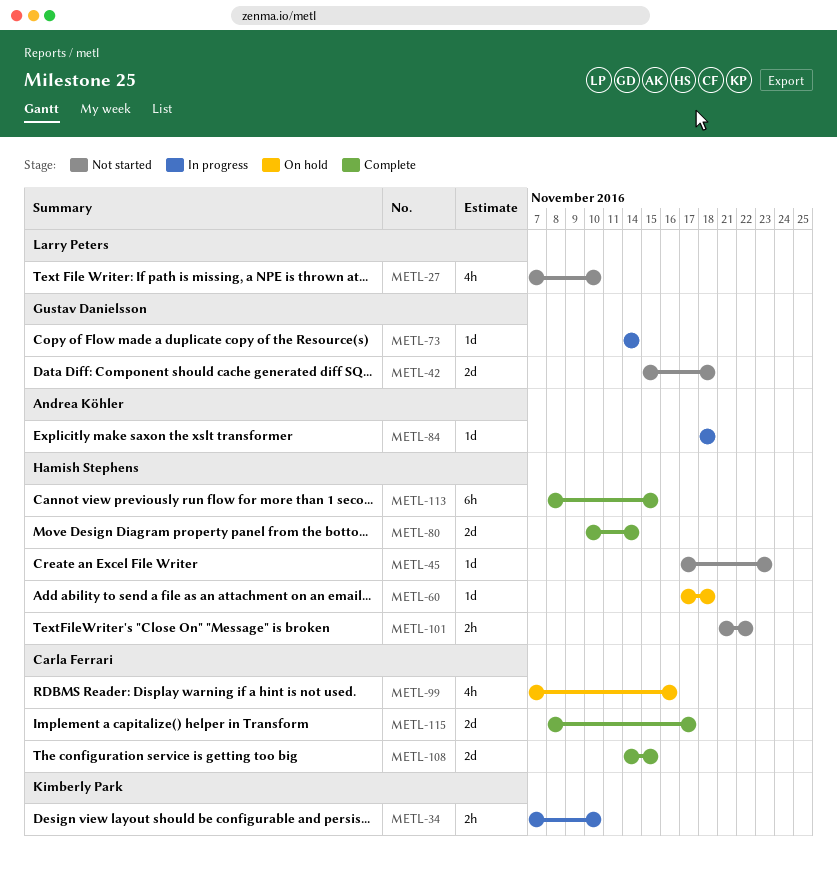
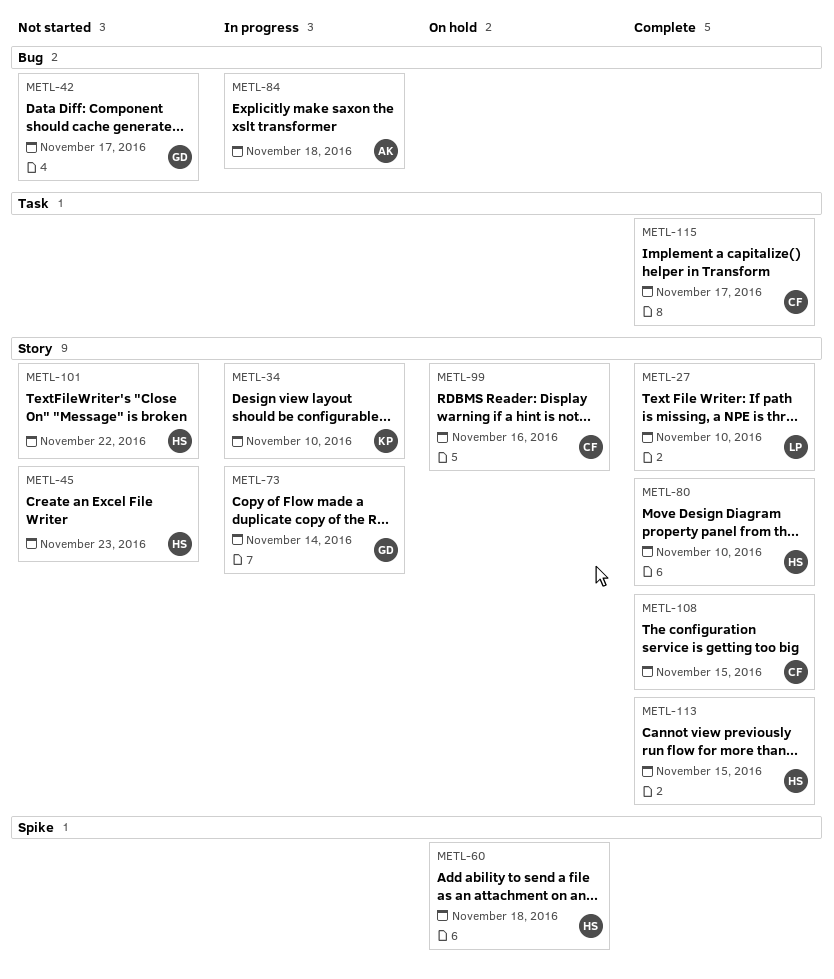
METL-27, status: Not started -> Complete
METL-42, due: Nov 18 -> Nov 17
METL-80, due: Nov 14 -> Nov 10

